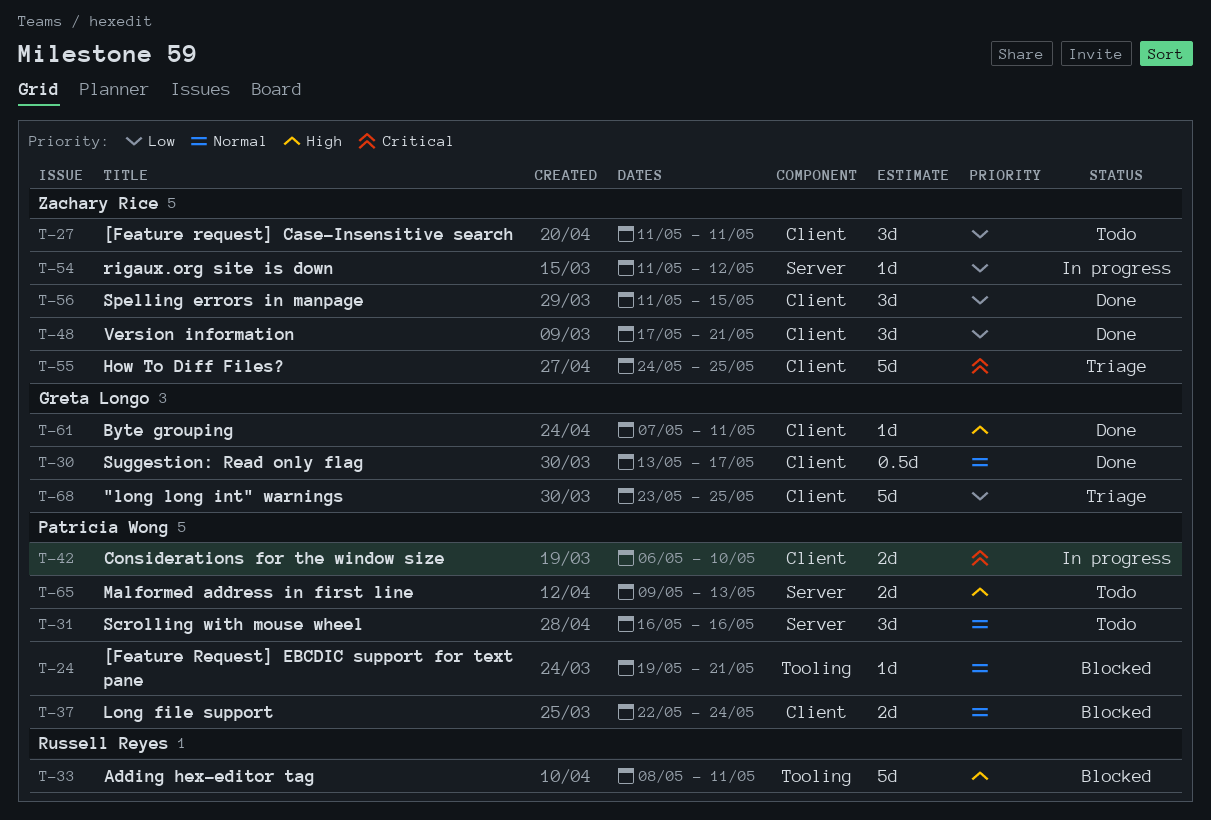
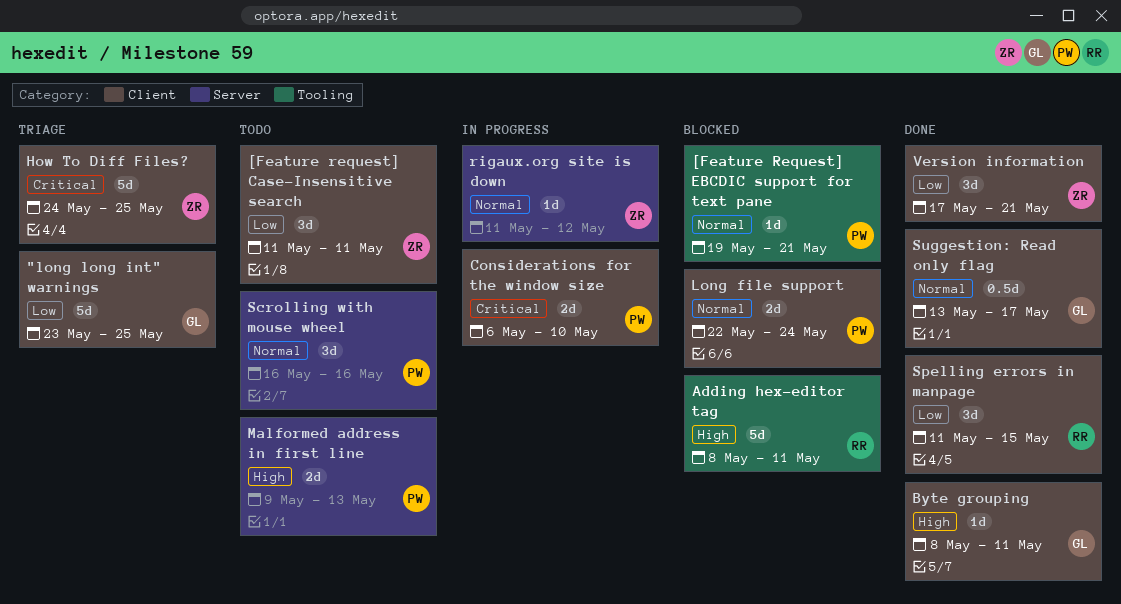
Byte grouping, start: May 7 -> May 8
rigaux.org site is down, priority: Low -> Normal
Spelling errors in manpage, owner: Zachary Rice -> Russell Reyes

